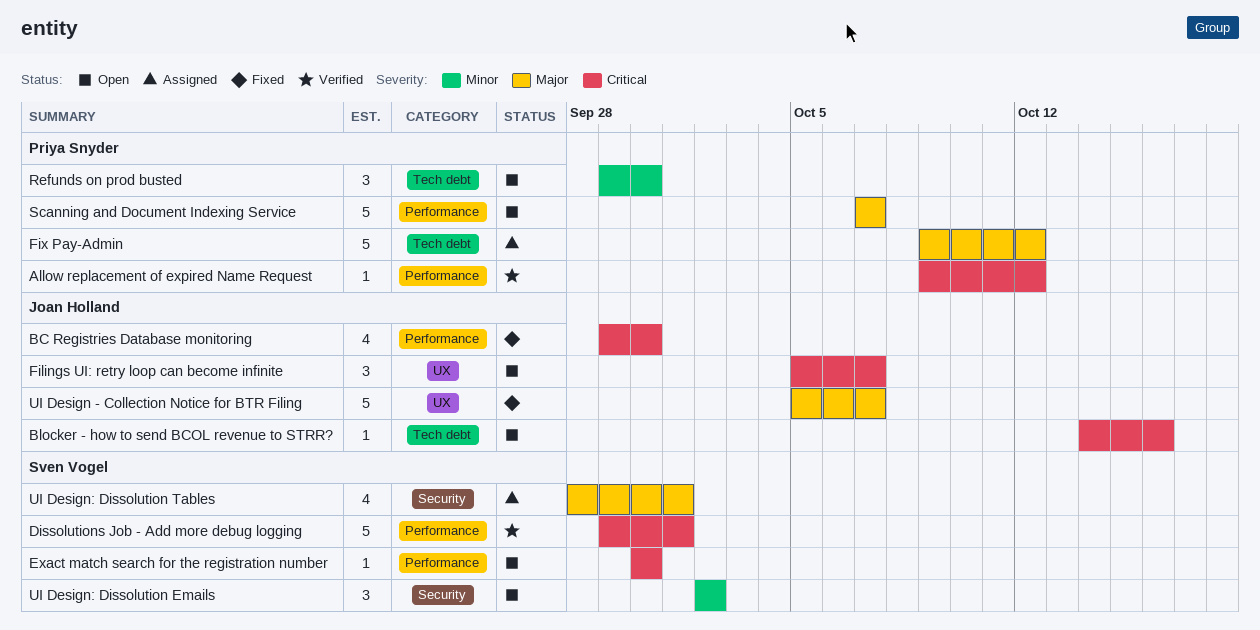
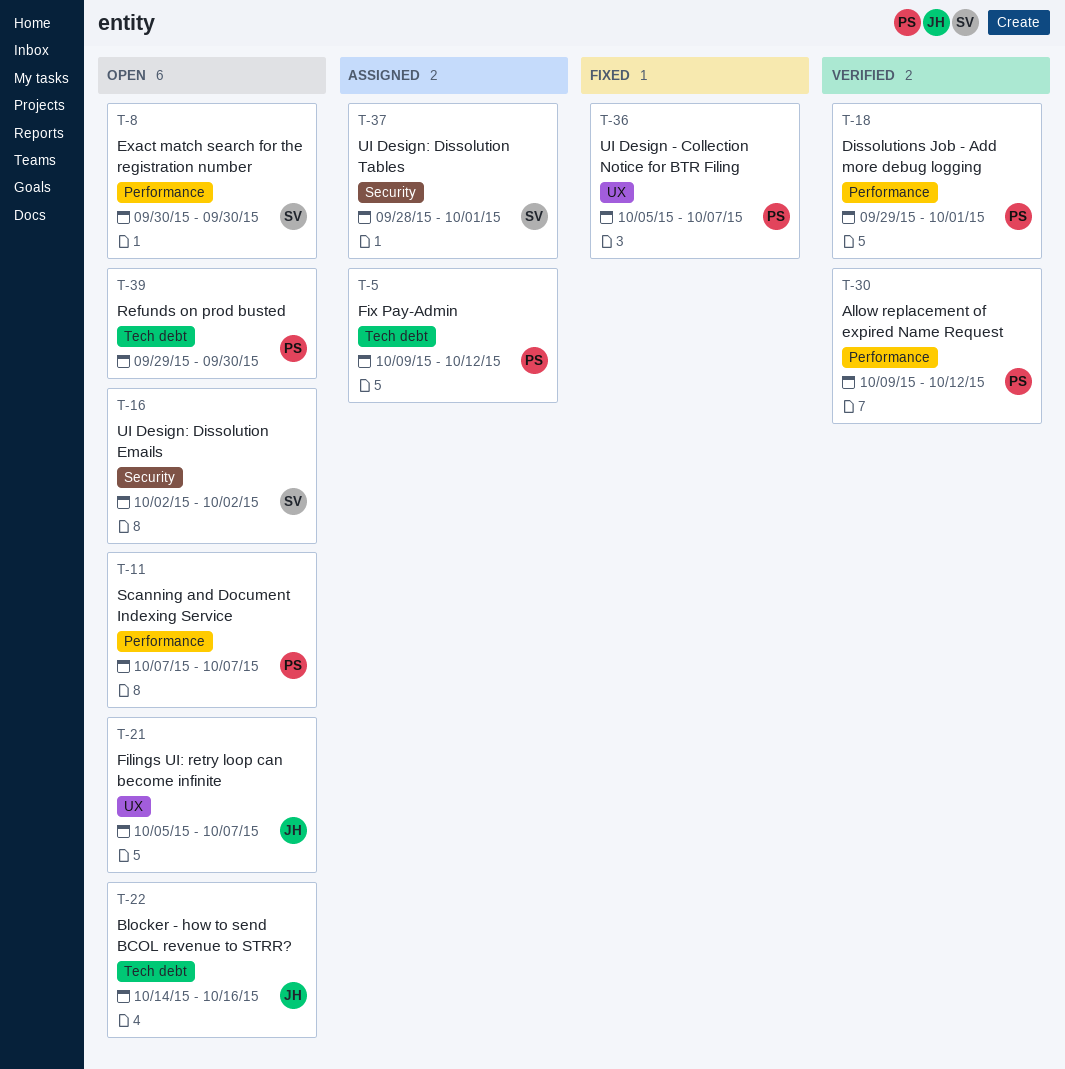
BC Registries Database monitoring: present -> none
Dissolutions Job - Add more debug logging, owner: Sven Vogel -> Priya Snyder
UI Design - Collection Notice for BTR Filing, owner: Joan Holland -> Priya Snyder

